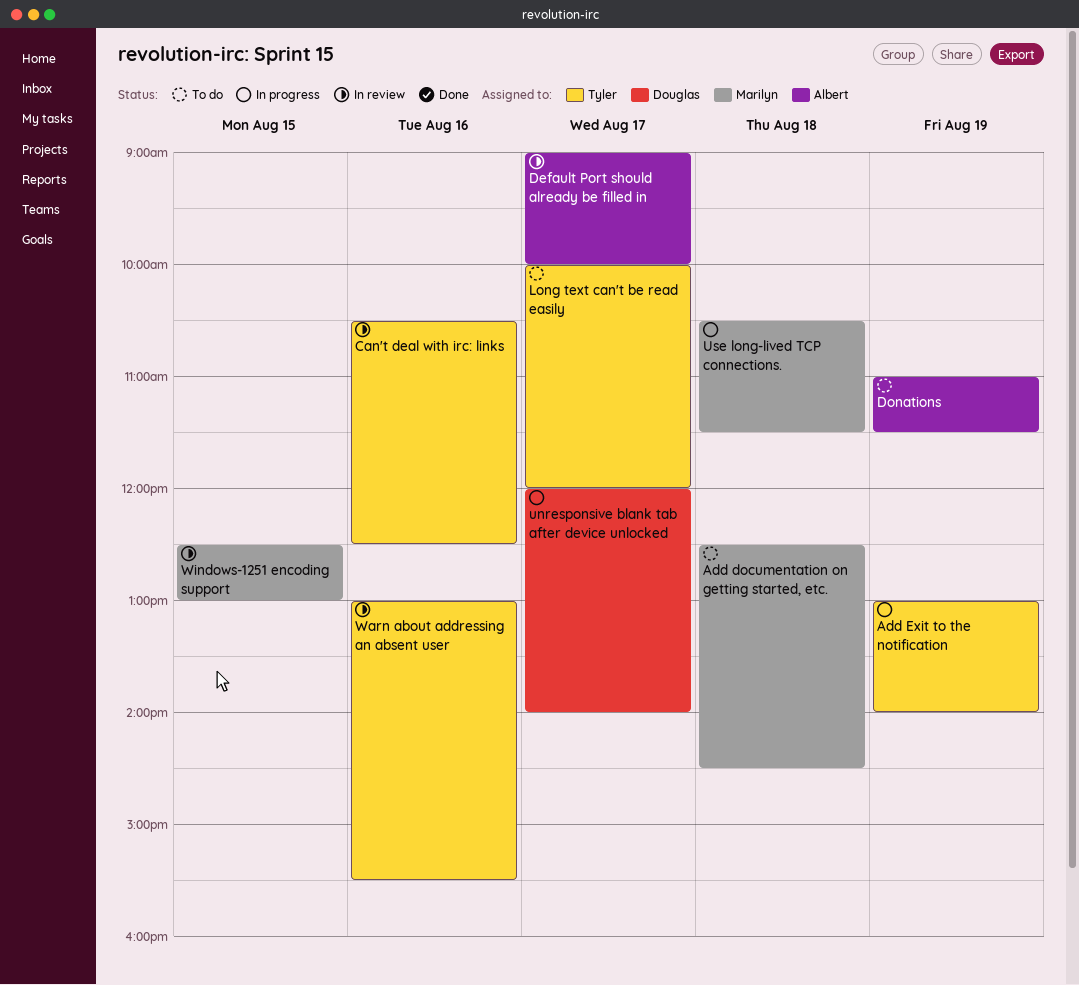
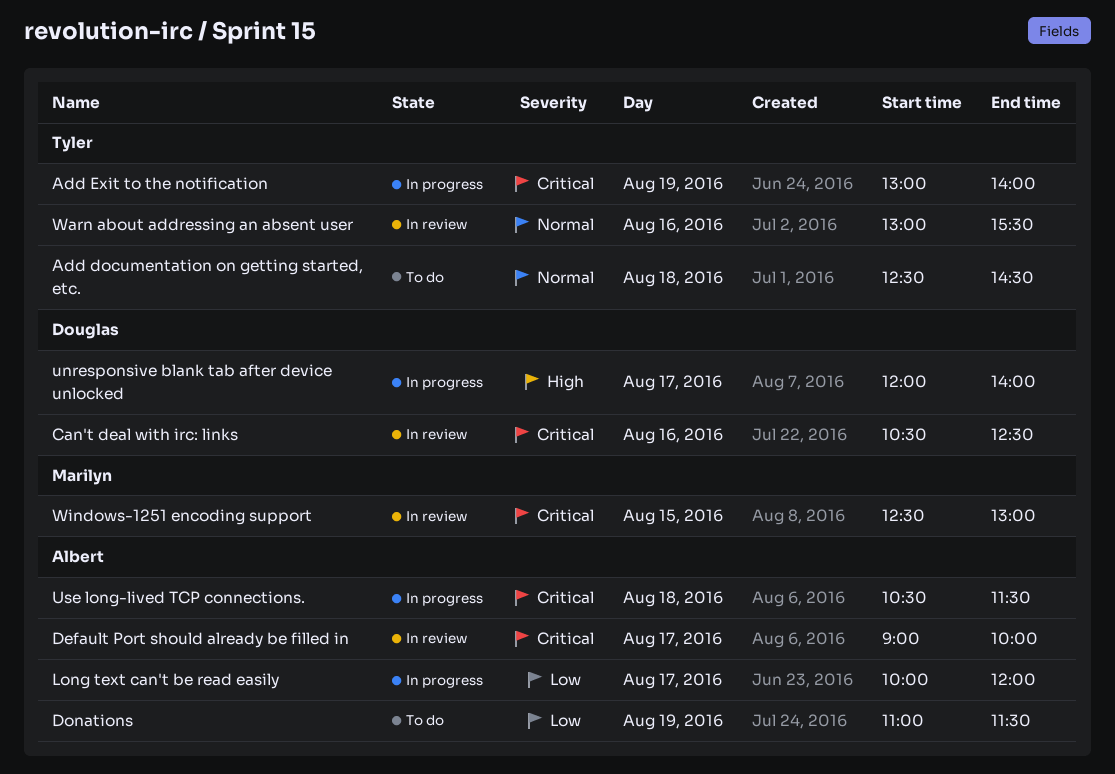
Add documentation on getting started, etc., owner: Marilyn -> Tyler
Can't deal with irc: links, owner: Tyler -> Douglas
Long text can't be read easily, status: To do -> In progress
Long text can't be read easily, owner: Tyler -> Albert
Use long-lived TCP connections., owner: Marilyn -> Albert

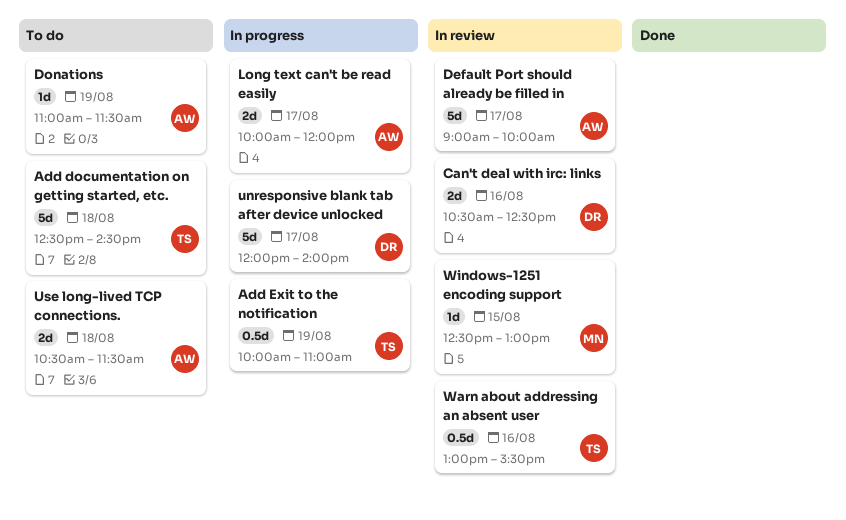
Add Exit to the notification, begins: 13:00 -> 10:00
Add Exit to the notification, ends: 14:00 -> 11:00
Use long-lived TCP connections., status: In progress -> To do

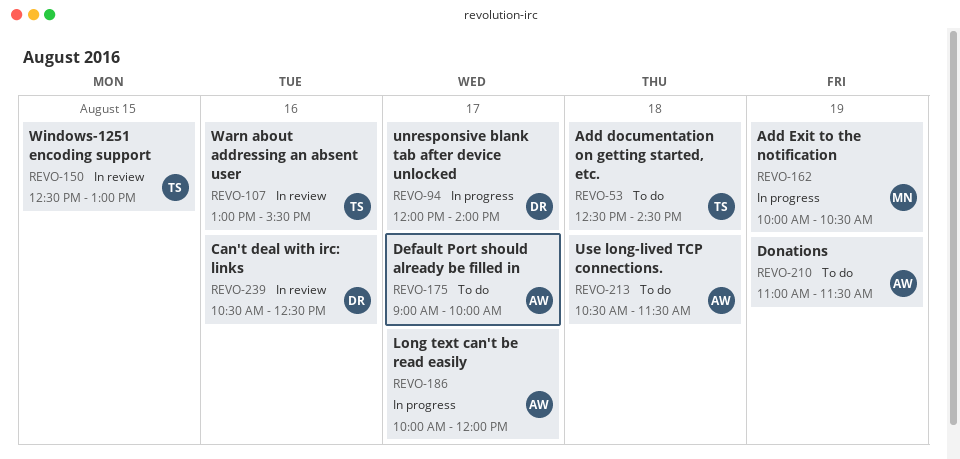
Add Exit to the notification, owner: TS -> MN
Add Exit to the notification, ends: 11:00 -> 10:30
Default Port should already be filled in, status: In review -> To do
Windows-1251 encoding support, owner: MN -> TS

